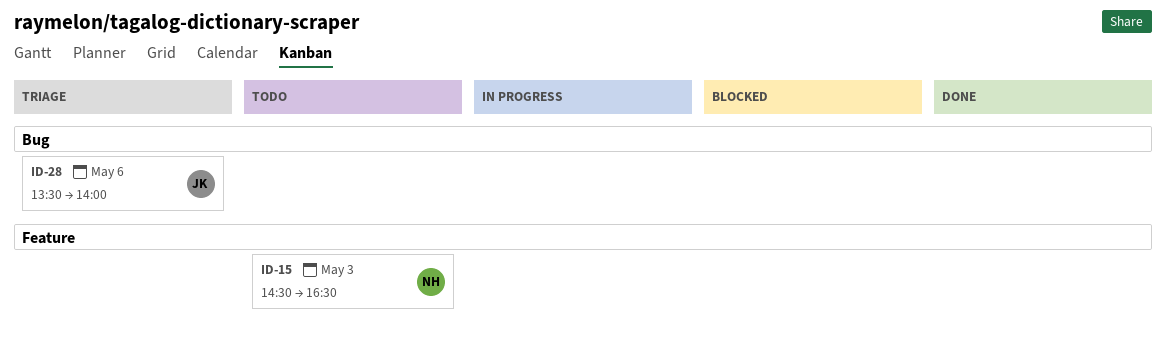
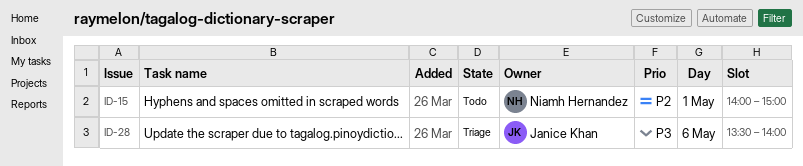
ID-15, day: May 3 -> May 1
ID-15, begins: 14:30 -> 14:00
ID-15, ends: 16:30 -> 15:00

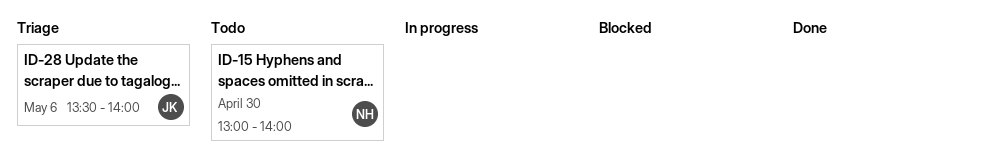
ID-15, day: May 1 -> Apr 30
ID-15, begins: 14:00 -> 13:00
ID-15, ends: 15:00 -> 14:00

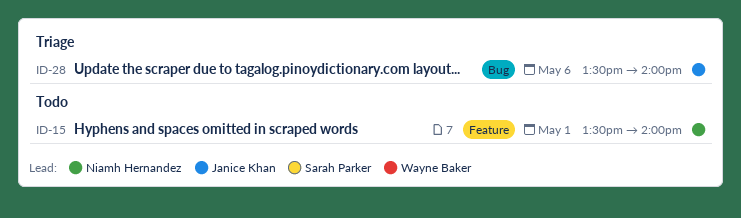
ID-15, day: Apr 30 -> May 1
ID-15, begins: 13:00 -> 13:30

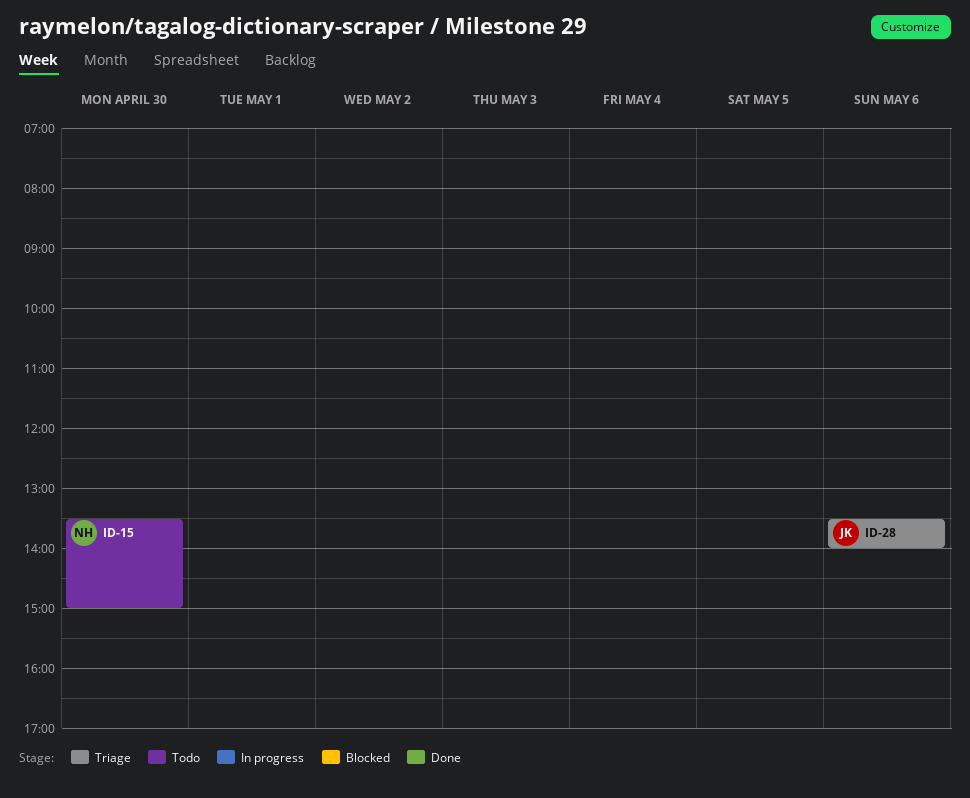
ID-15, day: May 1 -> Apr 30
ID-15, ends: 14:00 -> 15:00

